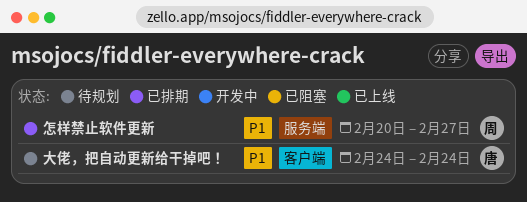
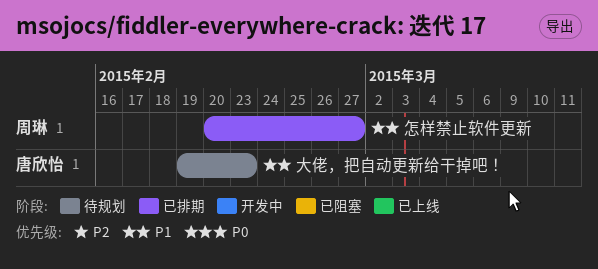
大佬，把自动更新给干掉吧！, start: Feb 24 -> Feb 19
大佬，把自动更新给干掉吧！, due: Feb 24 -> Feb 23

